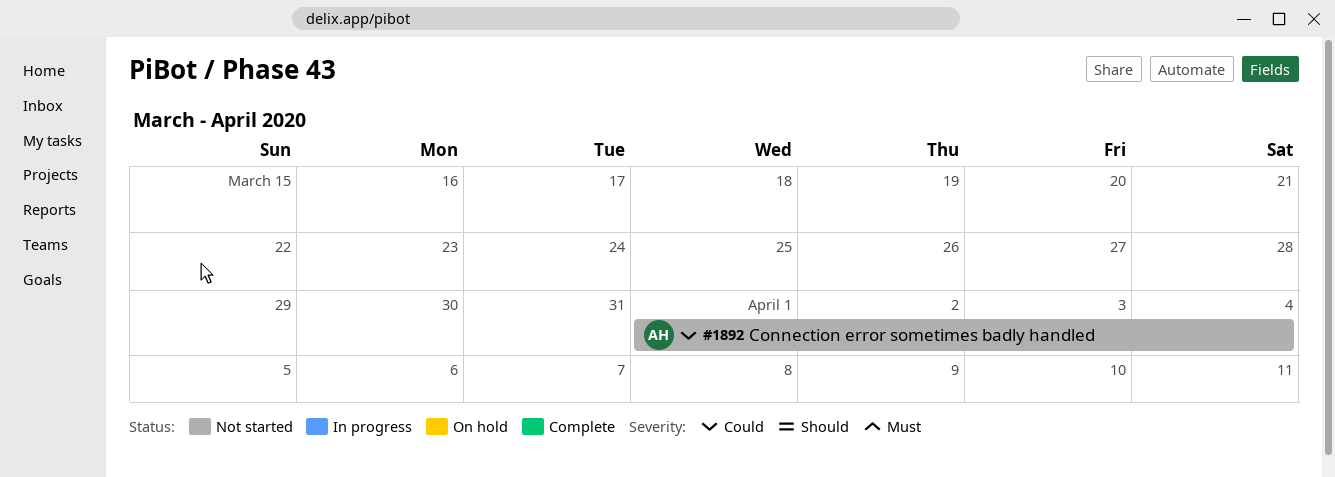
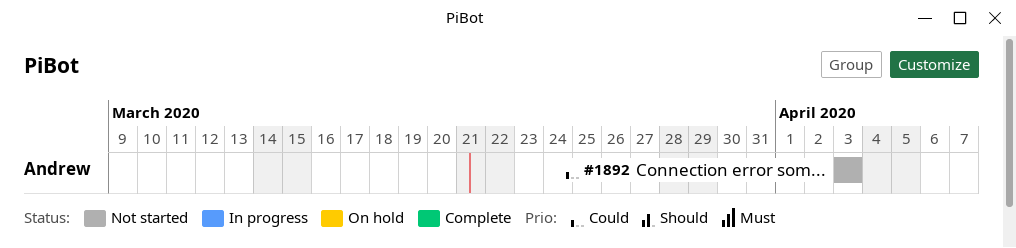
#1892, start: Apr 1 -> Apr 3
#1892, due: Apr 4 -> Apr 3

